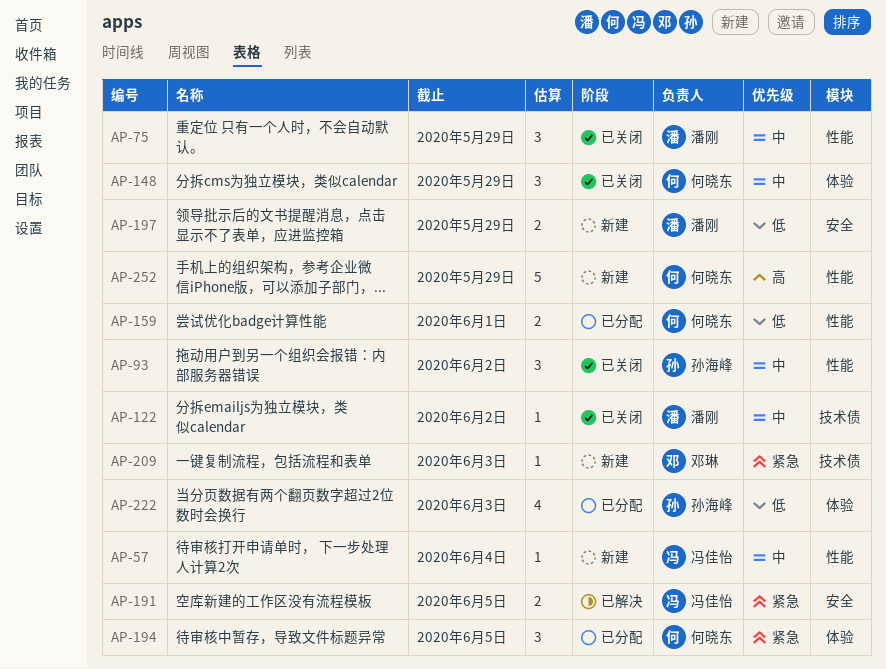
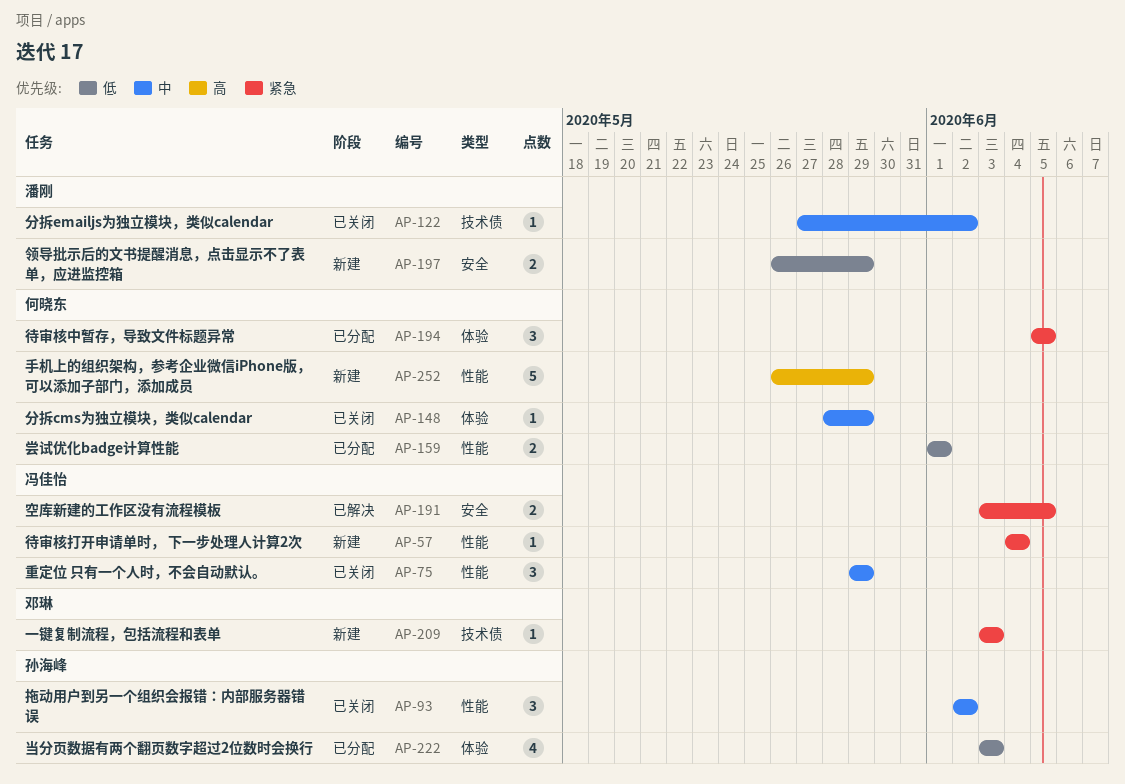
AP-57, priority: 中 -> 紧急
AP-75, owner: 潘刚 -> 冯佳怡
AP-148, estimate: 3 -> 1

